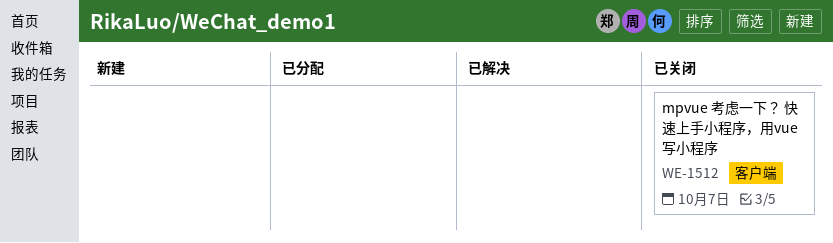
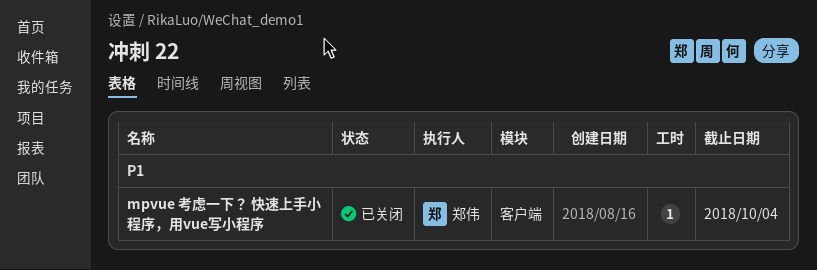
mpvue 考虑一下？ 快速上手小程序，用vue写小程序, due: Oct 7 -> Oct 4

